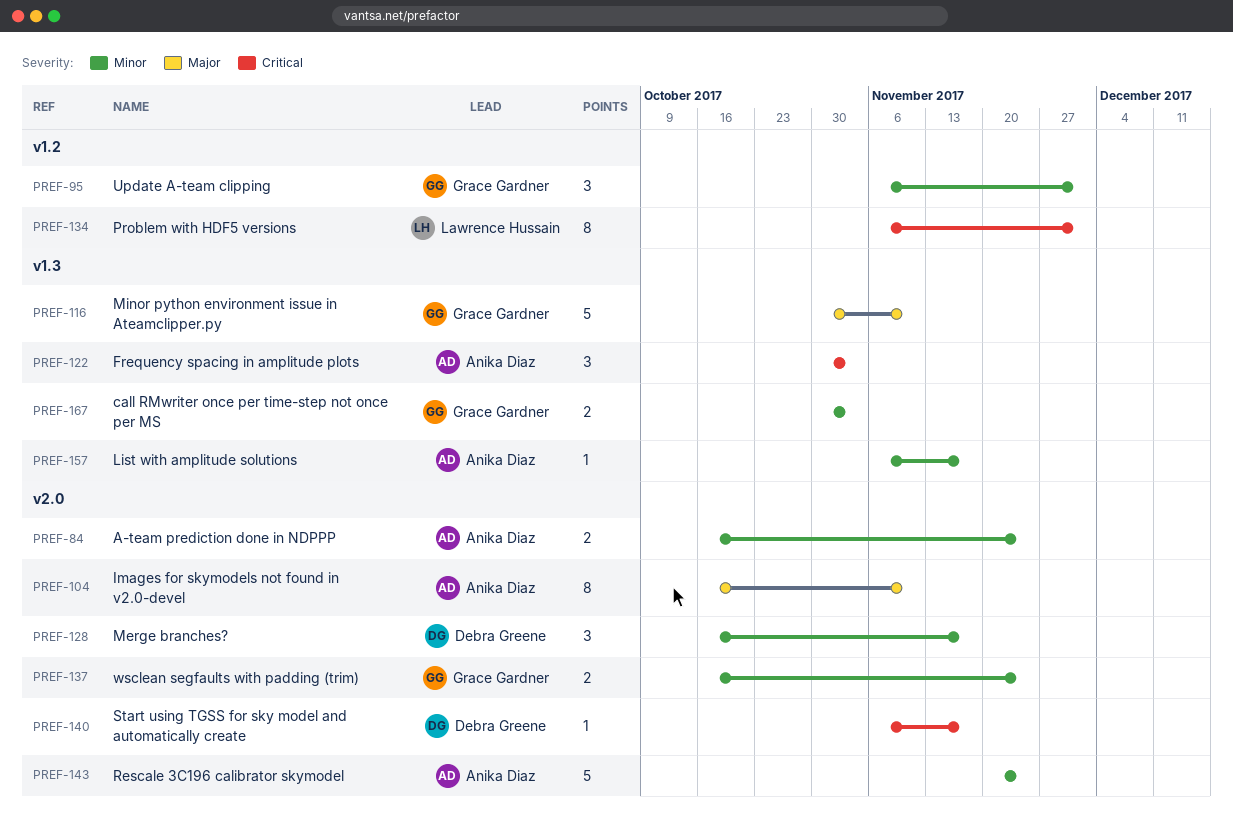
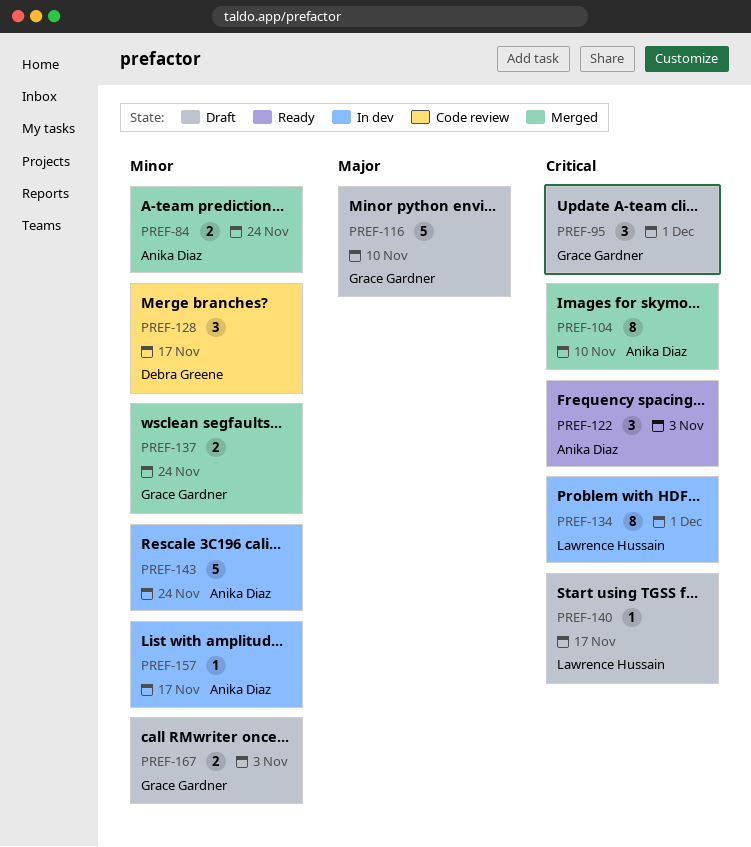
PREF-95, priority: Minor -> Critical
PREF-104, priority: Major -> Critical
PREF-140, owner: Debra Greene -> Lawrence Hussain

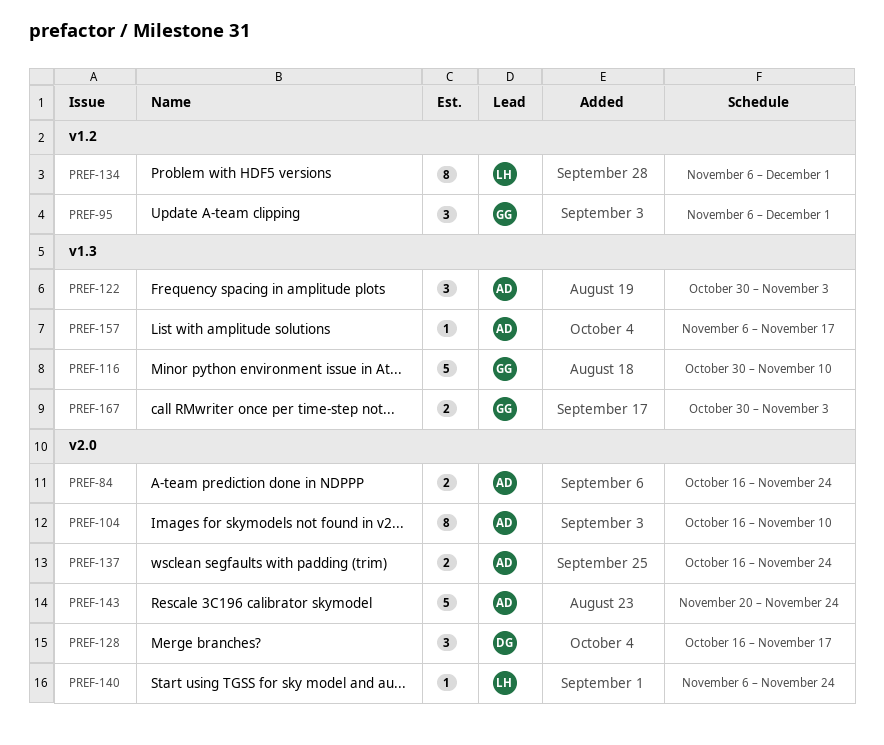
PREF-137, owner: Grace Gardner -> Anika Diaz
PREF-140, due: Nov 17 -> Nov 24

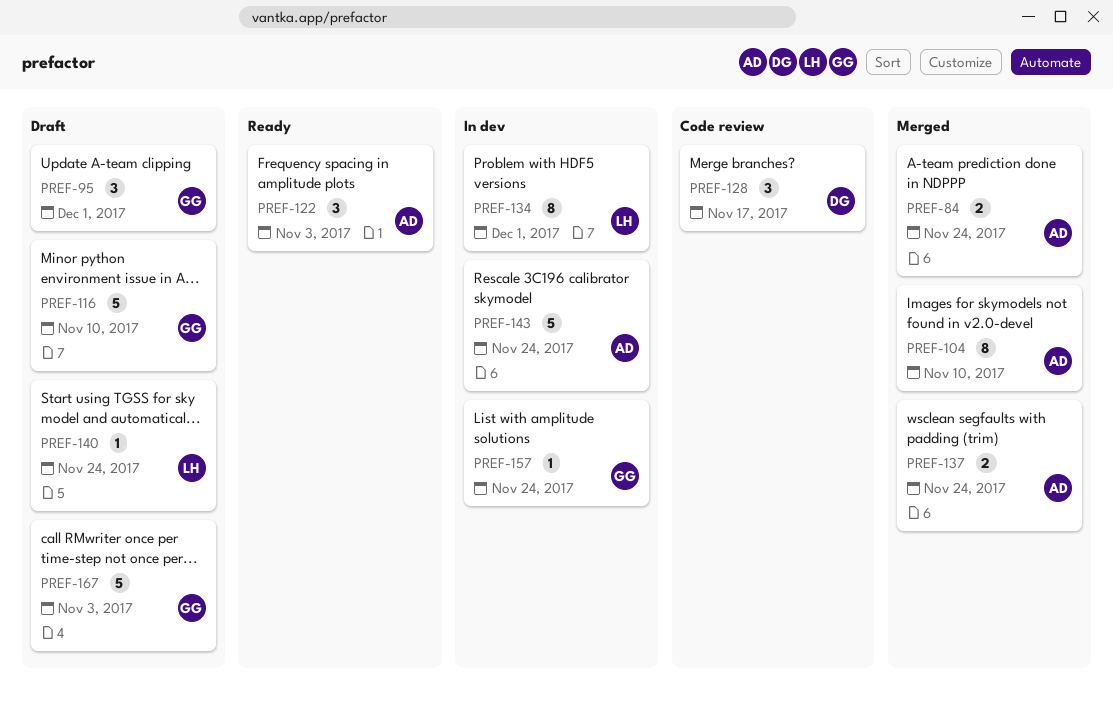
PREF-157, owner: AD -> GG
PREF-157, due: Nov 17 -> Nov 24
PREF-167, estimate: 2 -> 5

